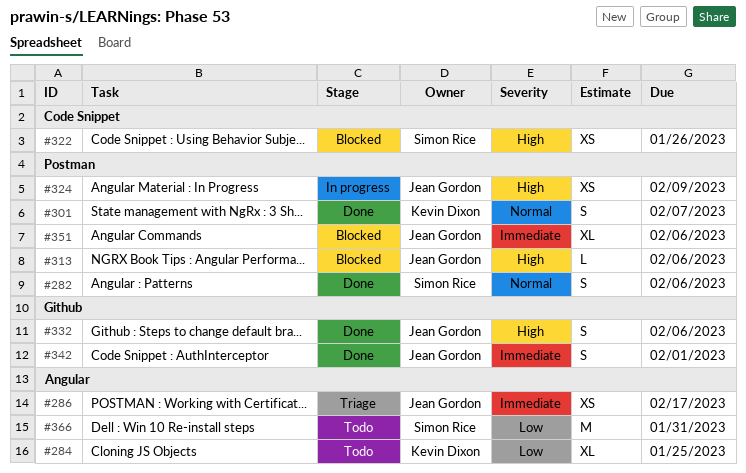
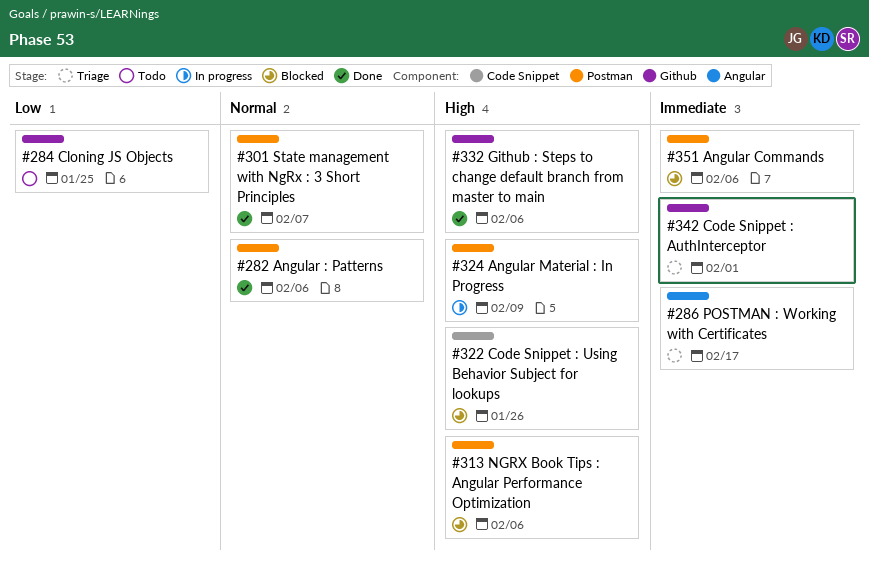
#284, label: Angular -> Github
#342, status: Done -> Triage
#366: present -> none

